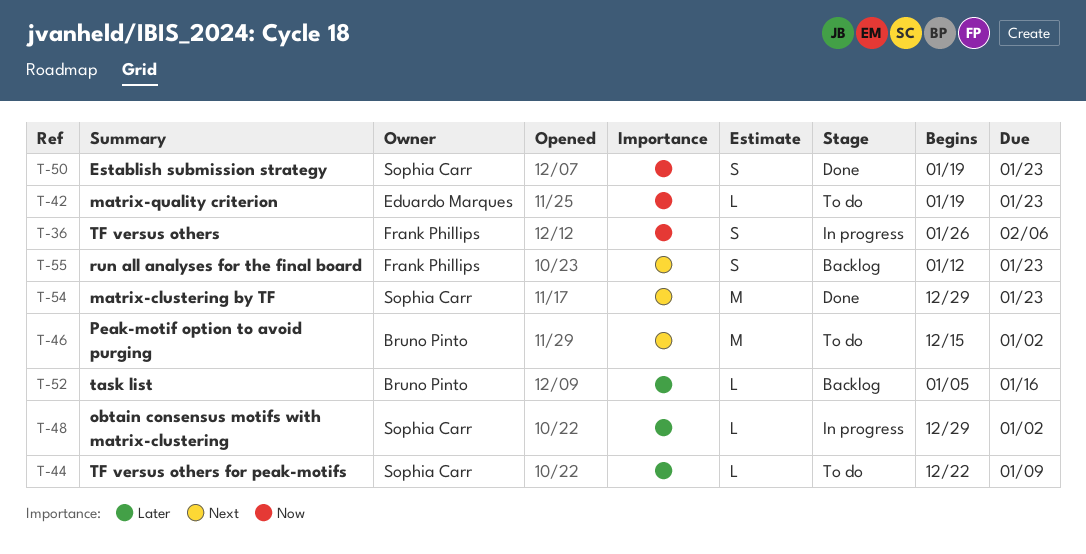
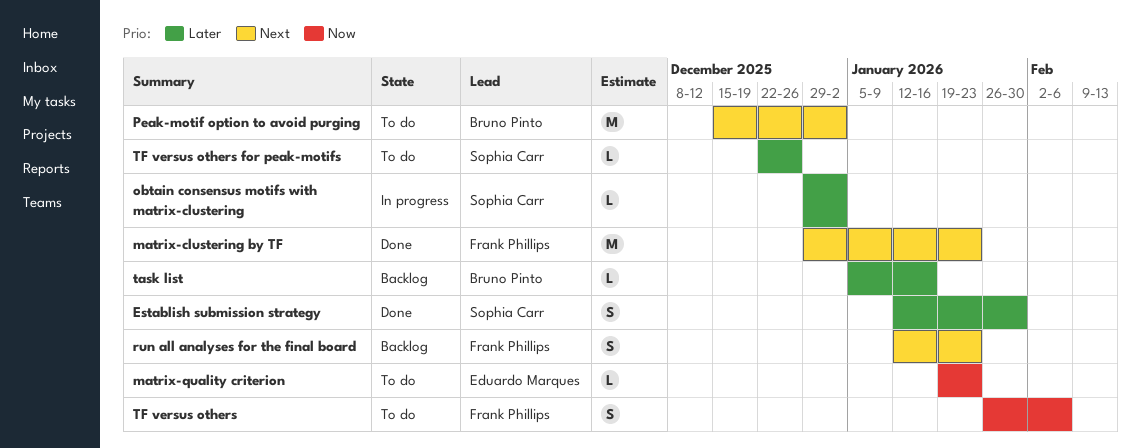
Establish submission strategy, priority: Now -> Later
Establish submission strategy, start: Jan 19 -> Jan 12
Establish submission strategy, due: Jan 23 -> Jan 30
matrix-clustering by TF, owner: Sophia Carr -> Frank Phillips
TF versus others, status: In progress -> To do
TF versus others for peak-motifs, due: Jan 9 -> Dec 26

